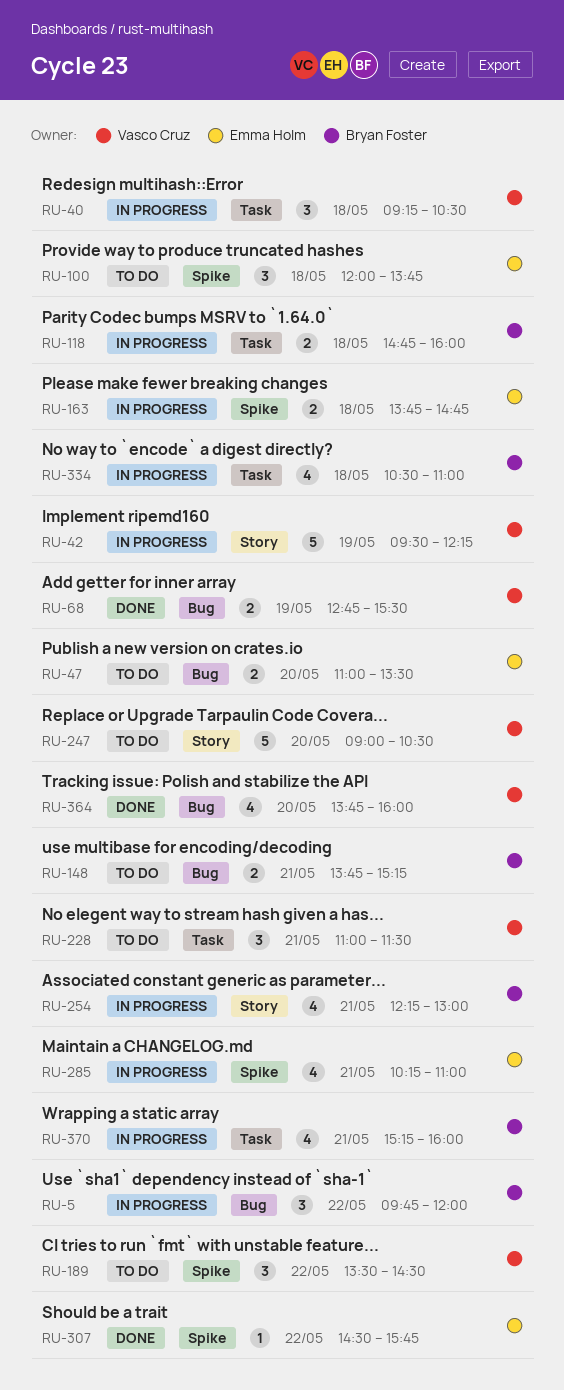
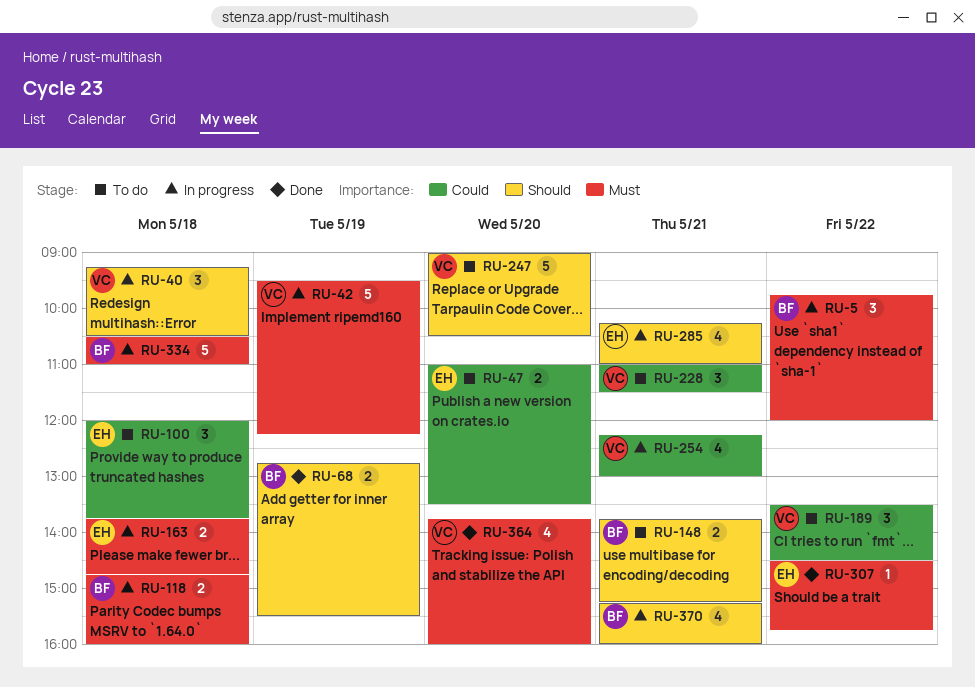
RU-68, owner: Vasco Cruz -> Bryan Foster
RU-254, owner: Bryan Foster -> Vasco Cruz
RU-334, estimate: 4 -> 5

